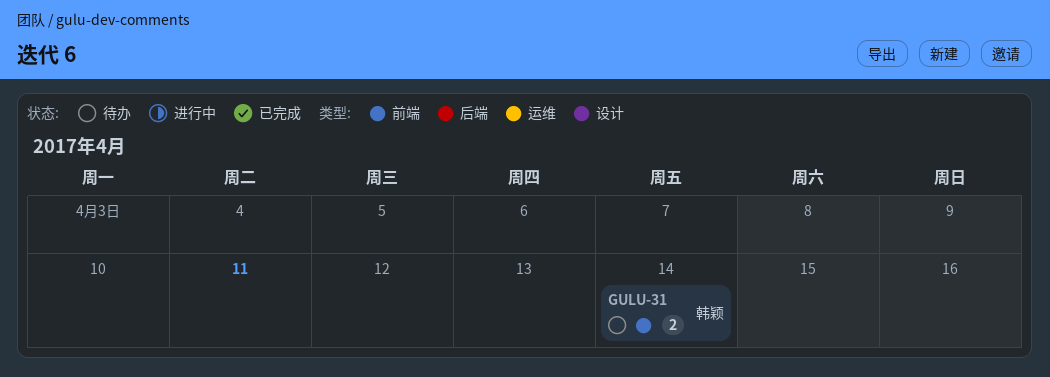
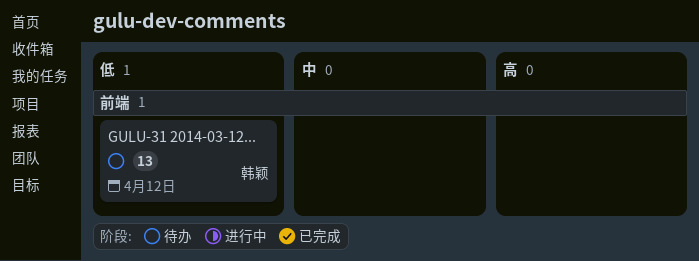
GULU-31, estimate: 2 -> 13
GULU-31, due: Apr 14 -> Apr 12

